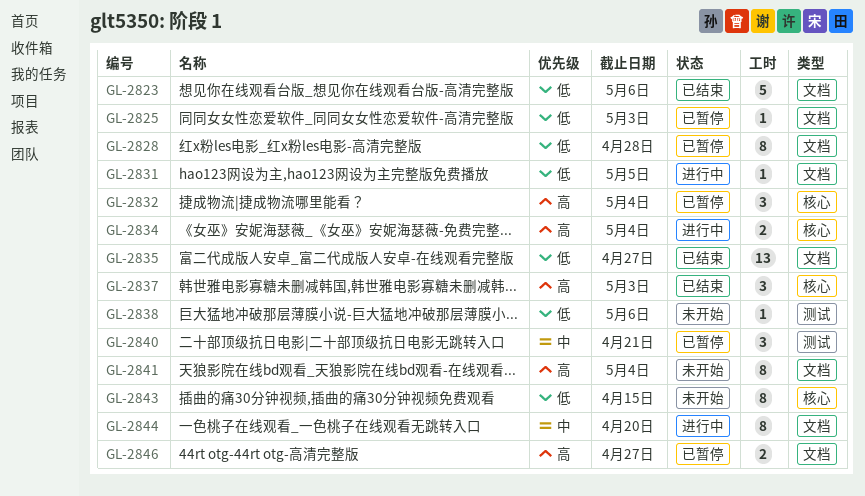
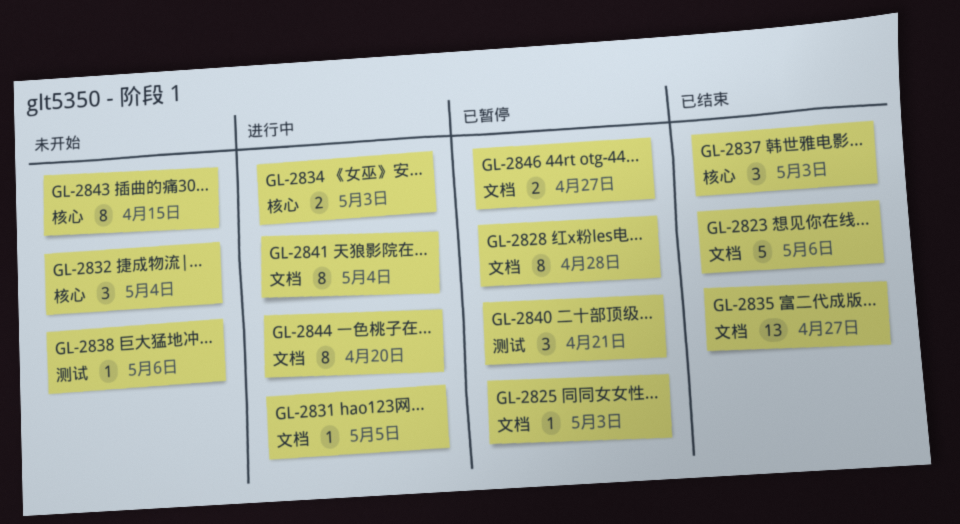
GL-2832, status: 已暂停 -> 未开始
GL-2834, due: May 4 -> May 3
GL-2841, status: 未开始 -> 进行中

